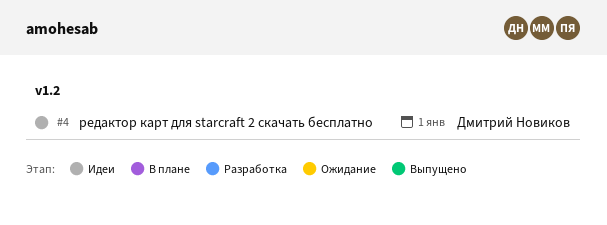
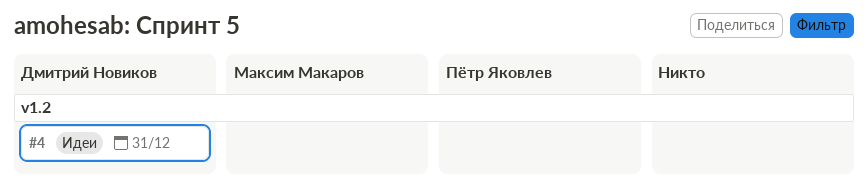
#4, due: Jan 1 -> Dec 31

